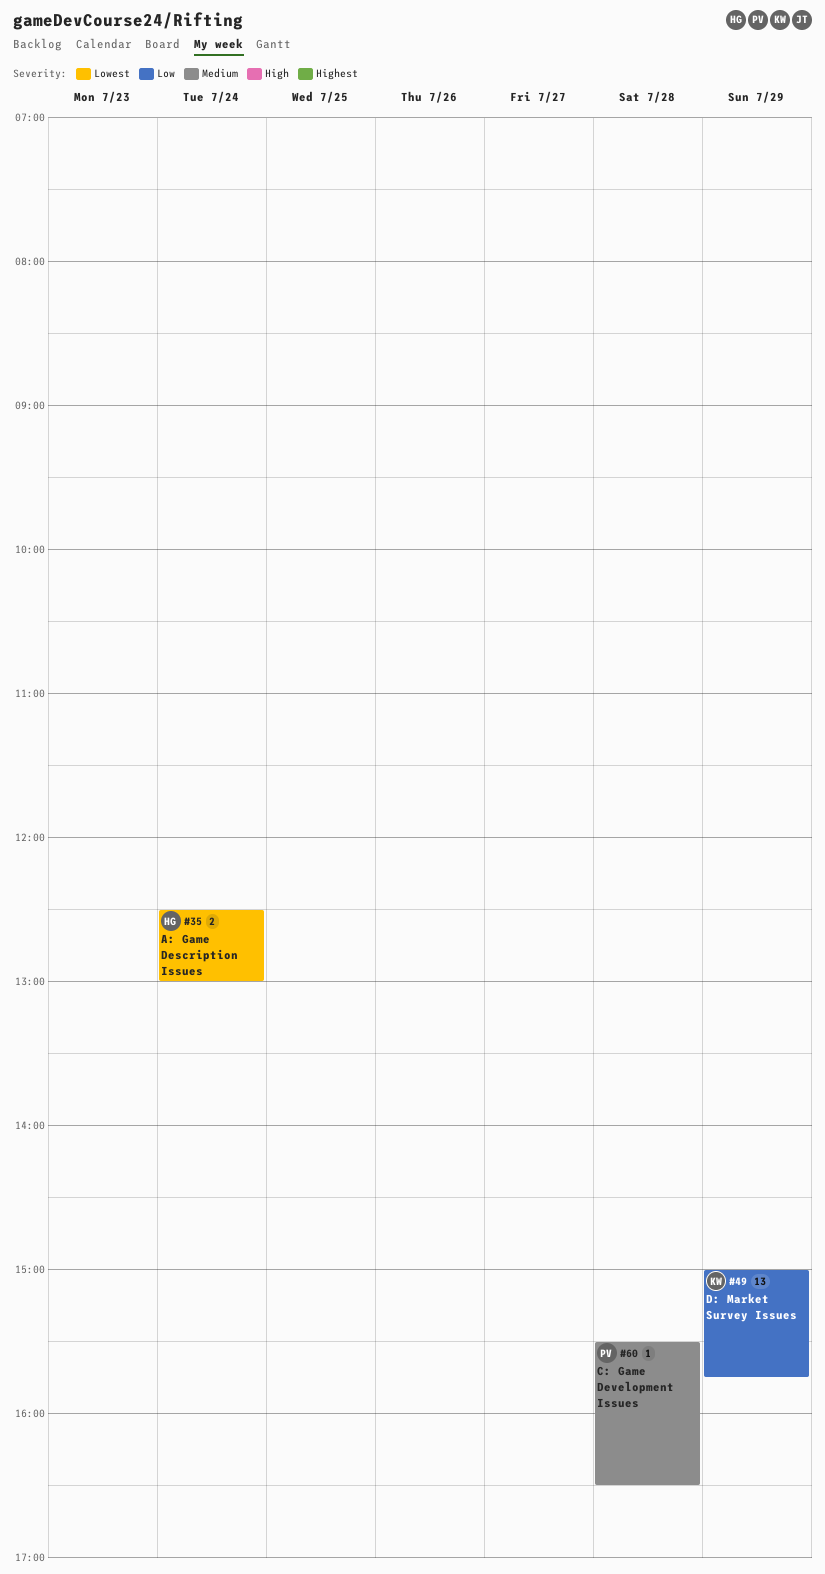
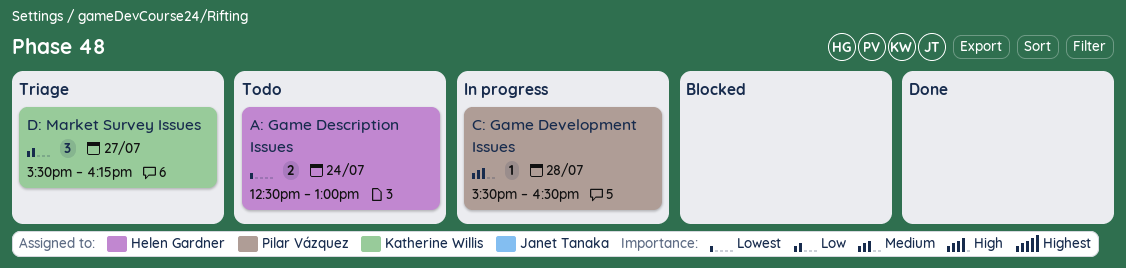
D: Market Survey Issues, estimate: 13 -> 3
D: Market Survey Issues, day: Jul 29 -> Jul 27
D: Market Survey Issues, begins: 15:00 -> 15:30
D: Market Survey Issues, ends: 15:45 -> 16:15

